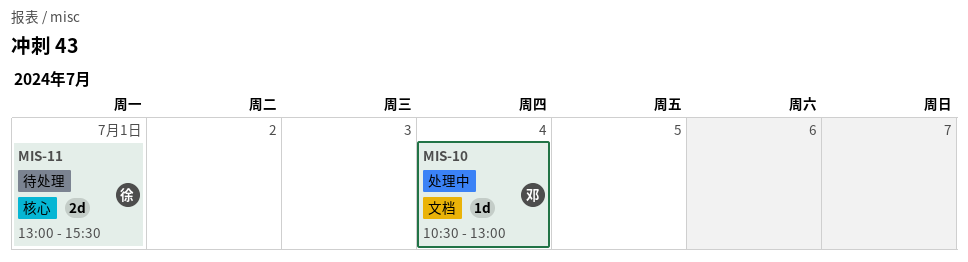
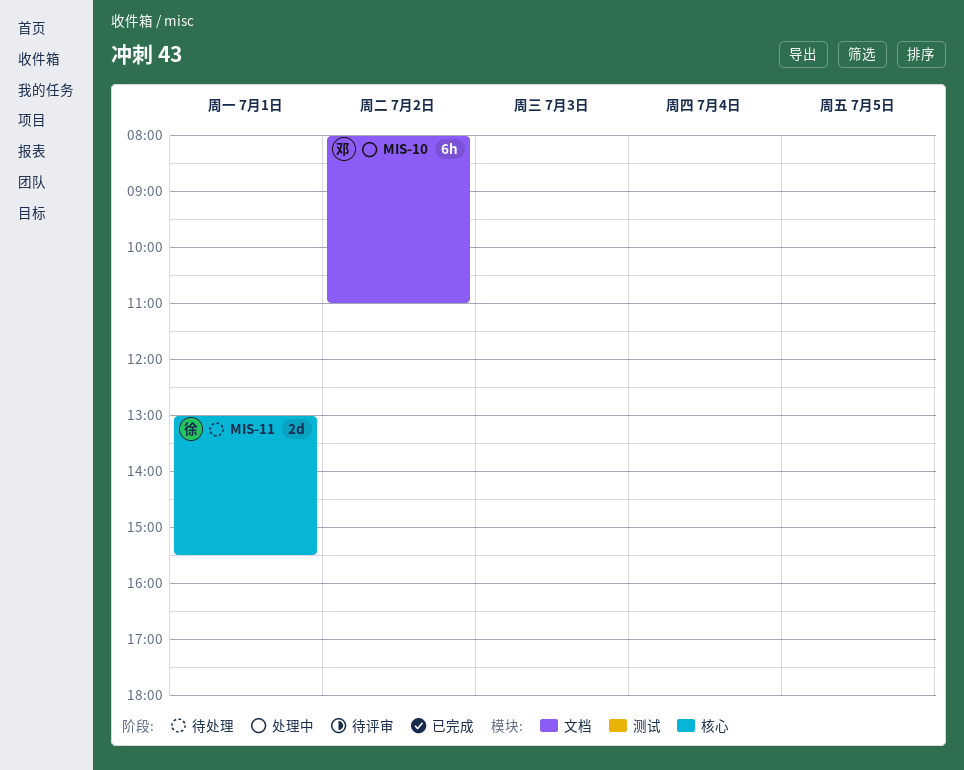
MIS-10, estimate: 1d -> 6h
MIS-10, day: Jul 4 -> Jul 2
MIS-10, begins: 10:30 -> 08:00
MIS-10, ends: 13:00 -> 11:00

